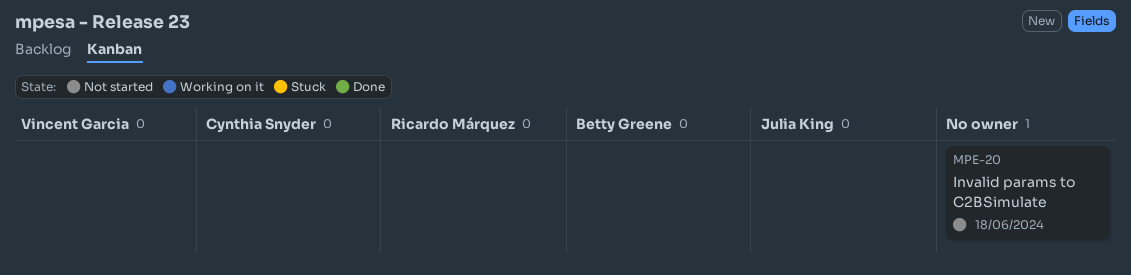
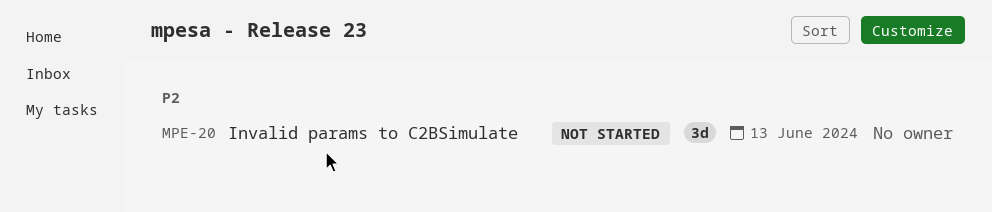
MPE-20, due: Jun 18 -> Jun 13

